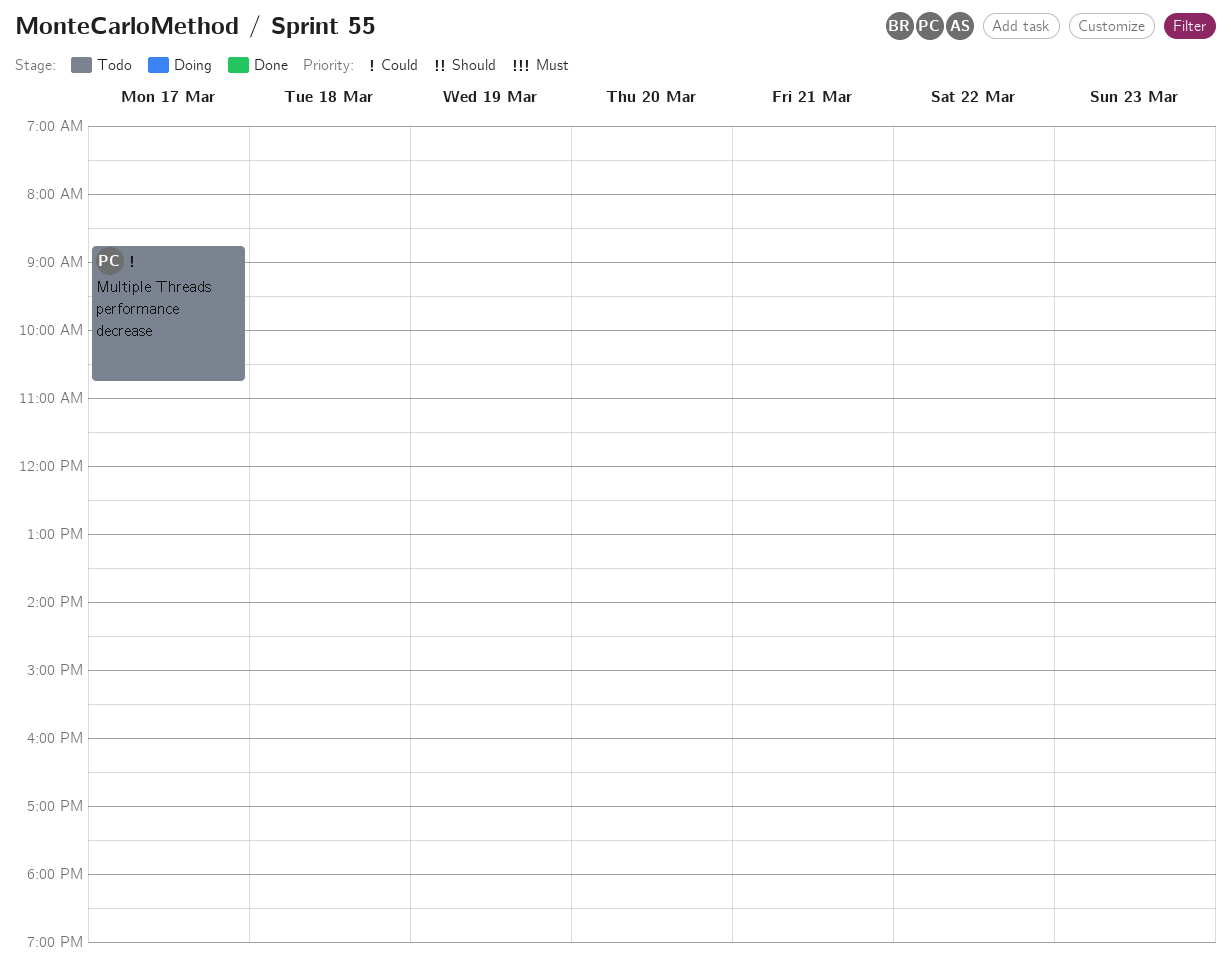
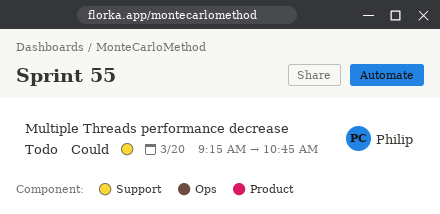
Multiple Threads performance decrease, day: Mar 17 -> Mar 20
Multiple Threads performance decrease, begins: 08:45 -> 09:15

